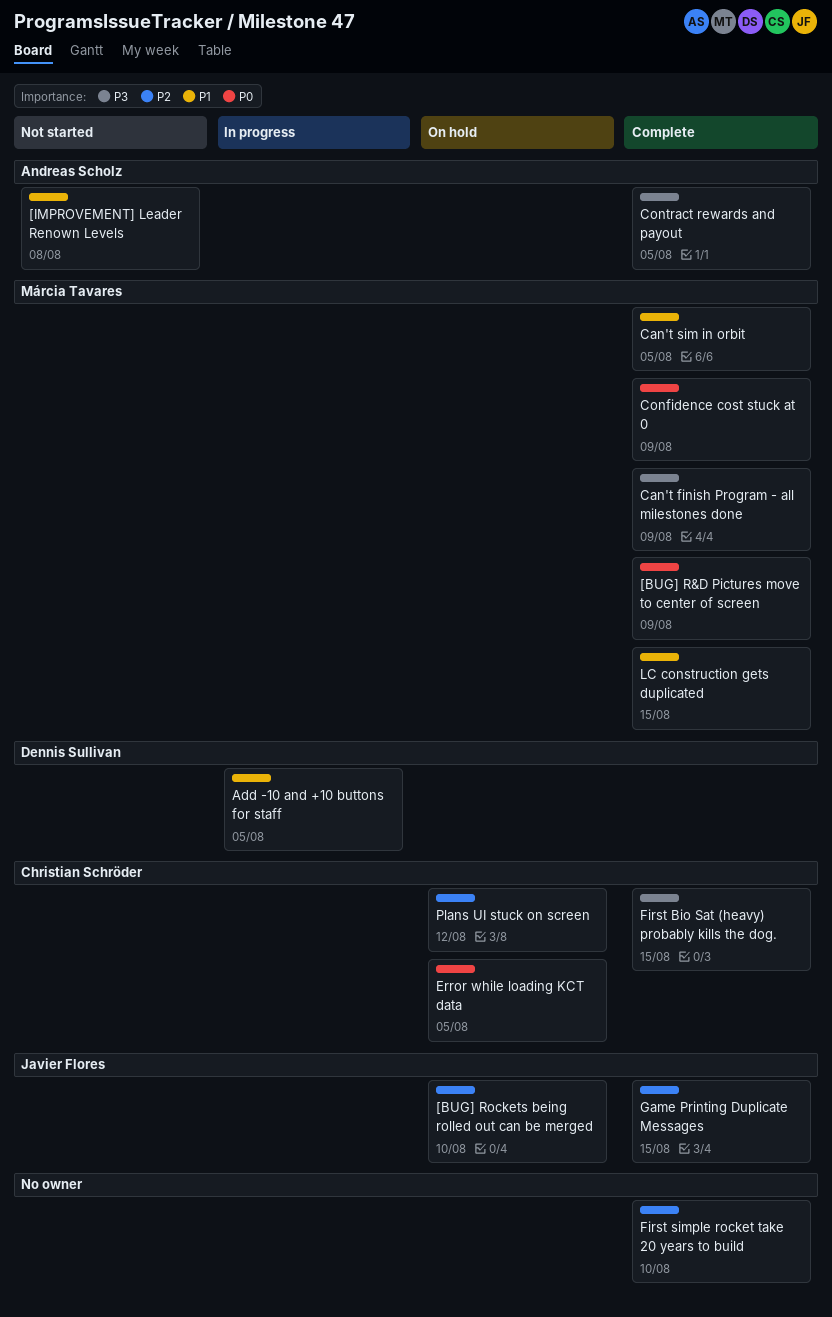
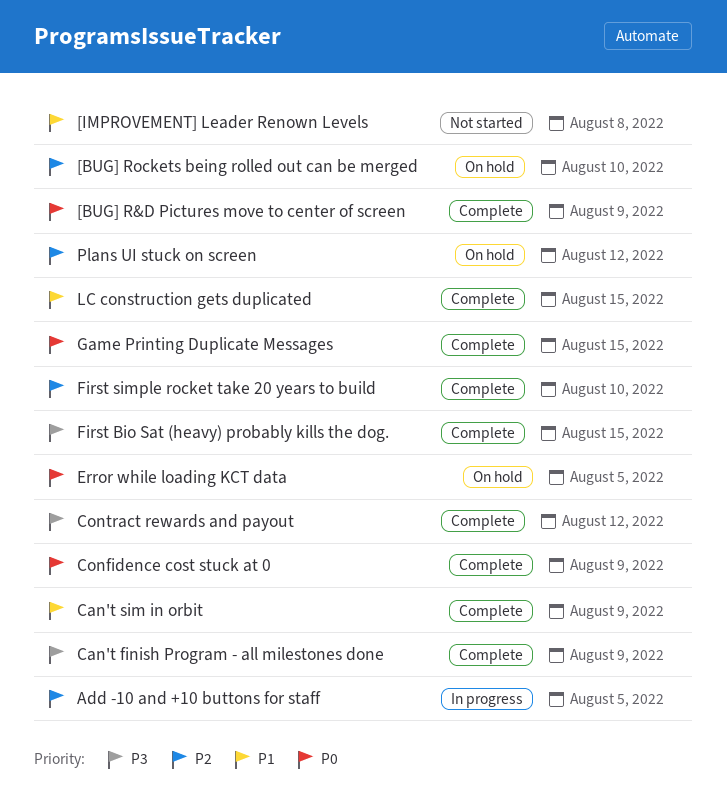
Add -10 and +10 buttons for staff, priority: P1 -> P2
Can't sim in orbit, due: Aug 5 -> Aug 9
Contract rewards and payout, due: Aug 5 -> Aug 12
Game Printing Duplicate Messages, priority: P2 -> P0

